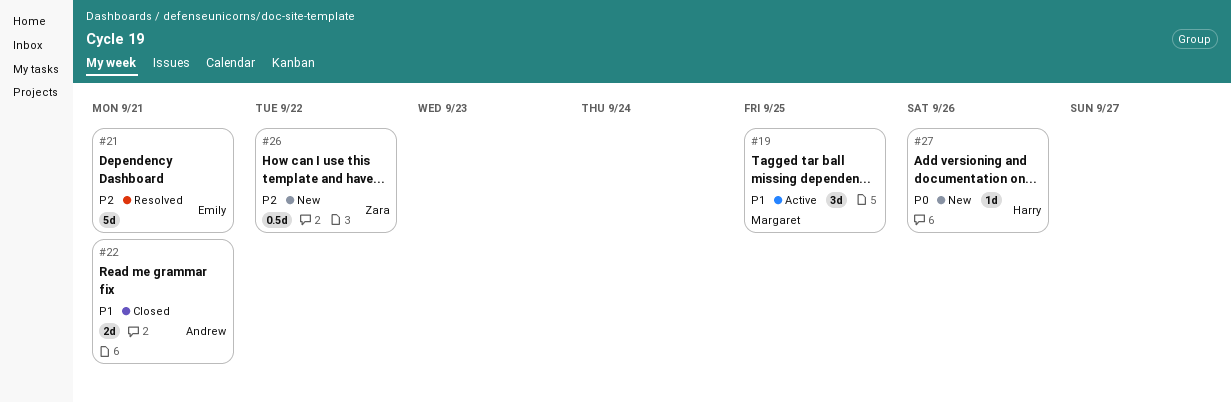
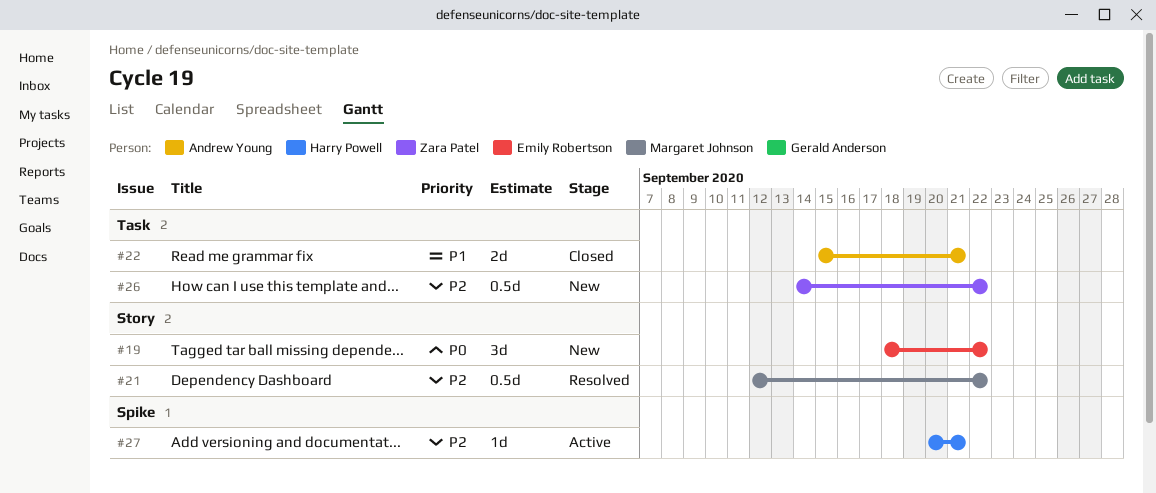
#19, status: Active -> New
#19, owner: Margaret Johnson -> Emily Robertson
#19, priority: P1 -> P0
#19, due: Sep 25 -> Sep 22
#21, owner: Emily Robertson -> Margaret Johnson
#21, estimate: 5d -> 0.5d
#21, due: Sep 21 -> Sep 22
#27, status: New -> Active
#27, priority: P0 -> P2
#27, due: Sep 26 -> Sep 21

